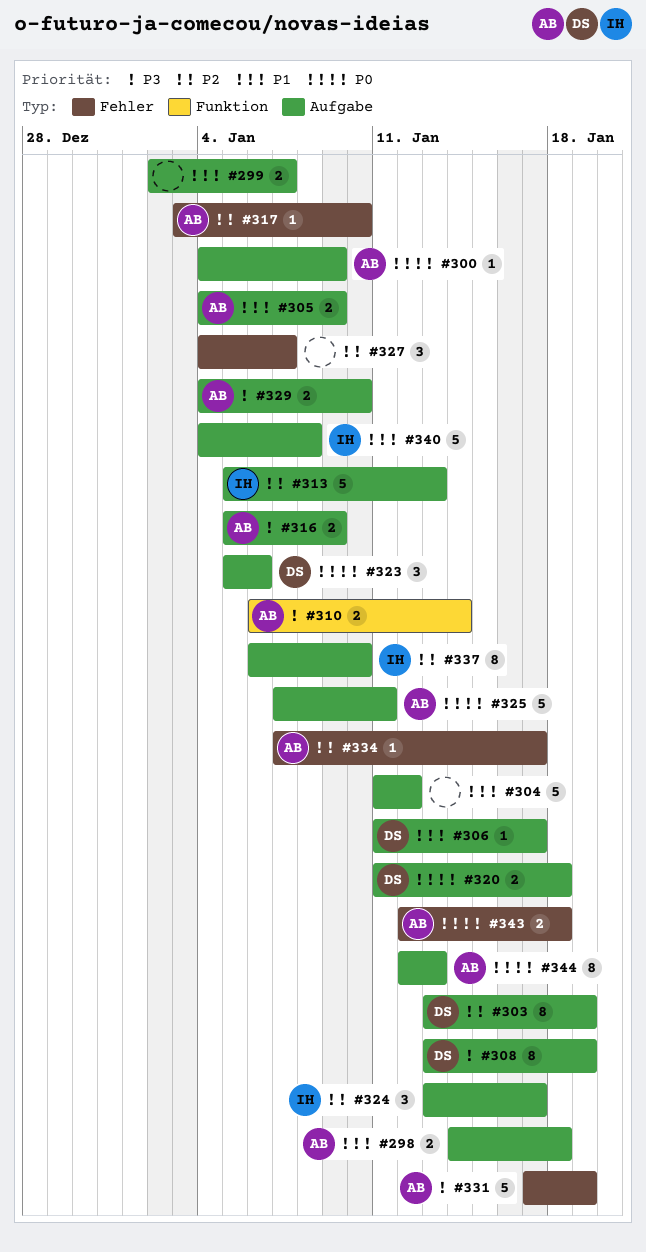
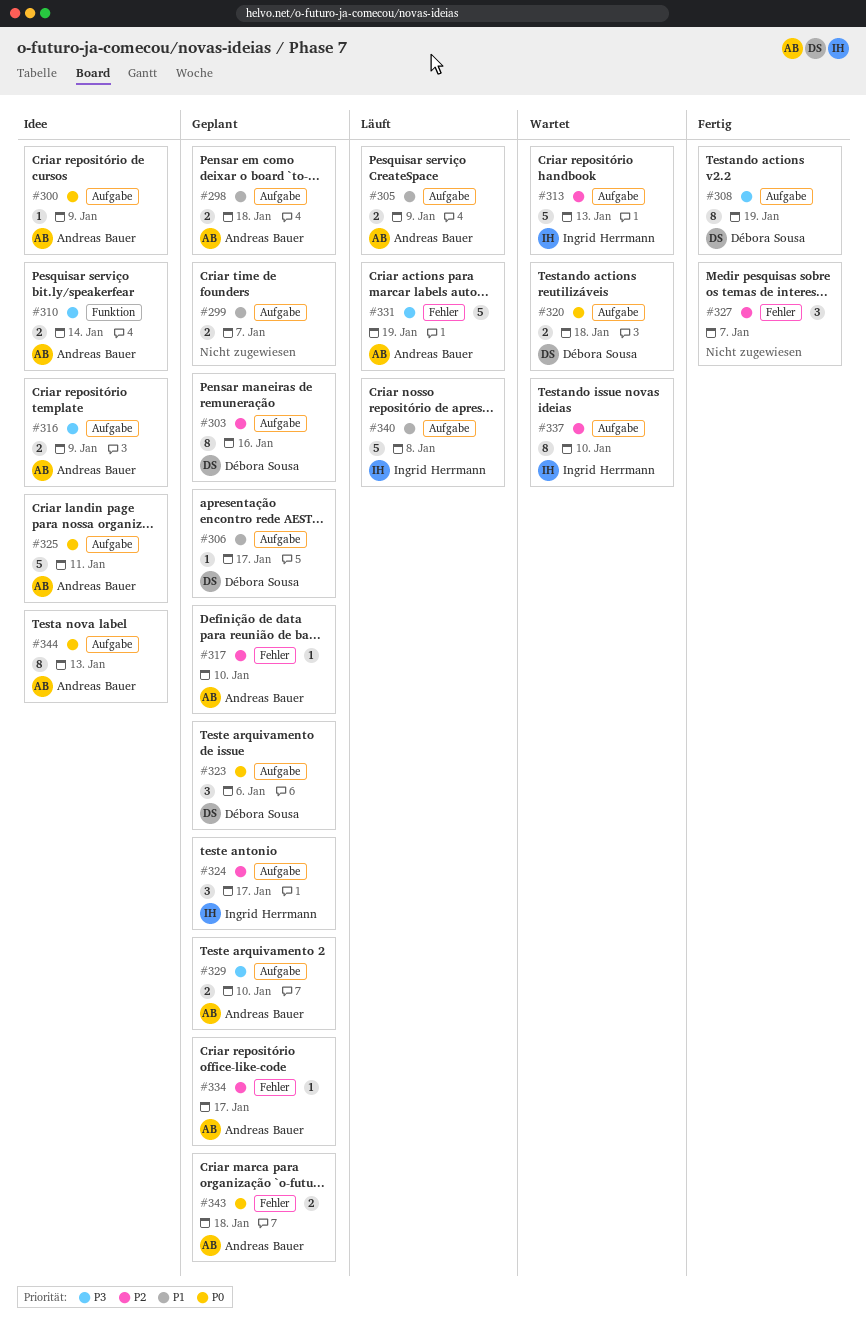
#303, due: Jan 19 -> Jan 16
#304: present -> none

